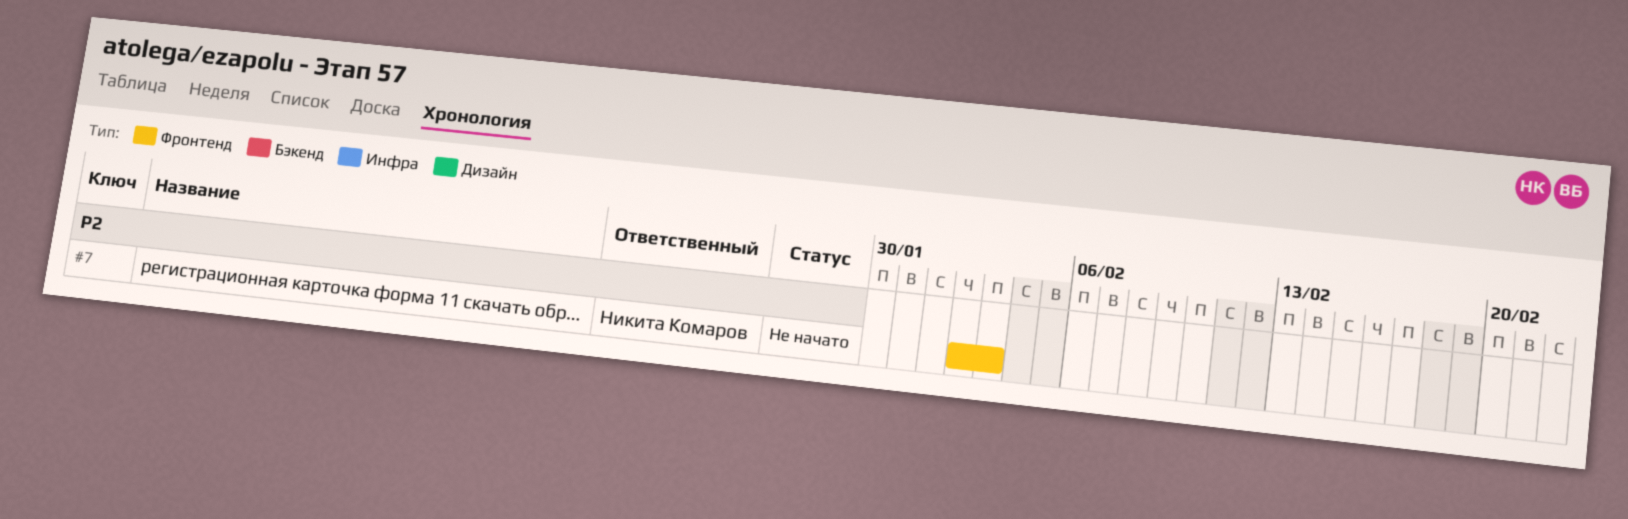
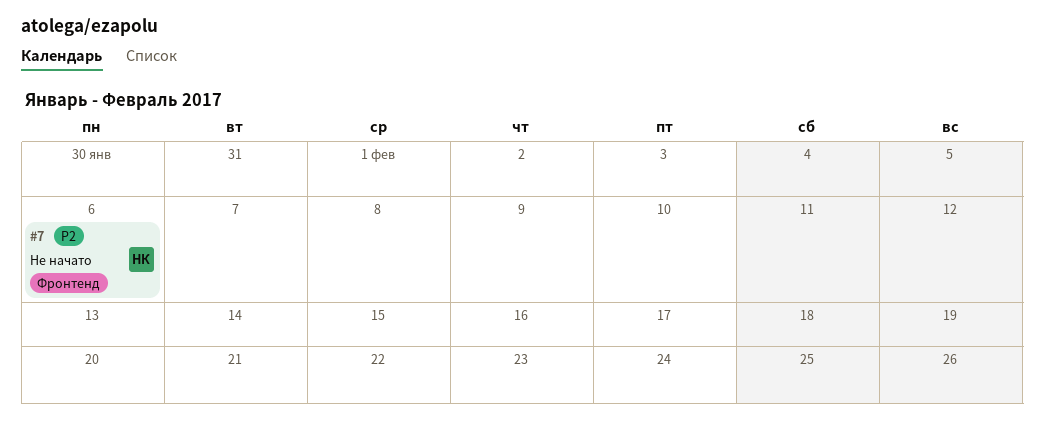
#7, due: Feb 3 -> Feb 6

